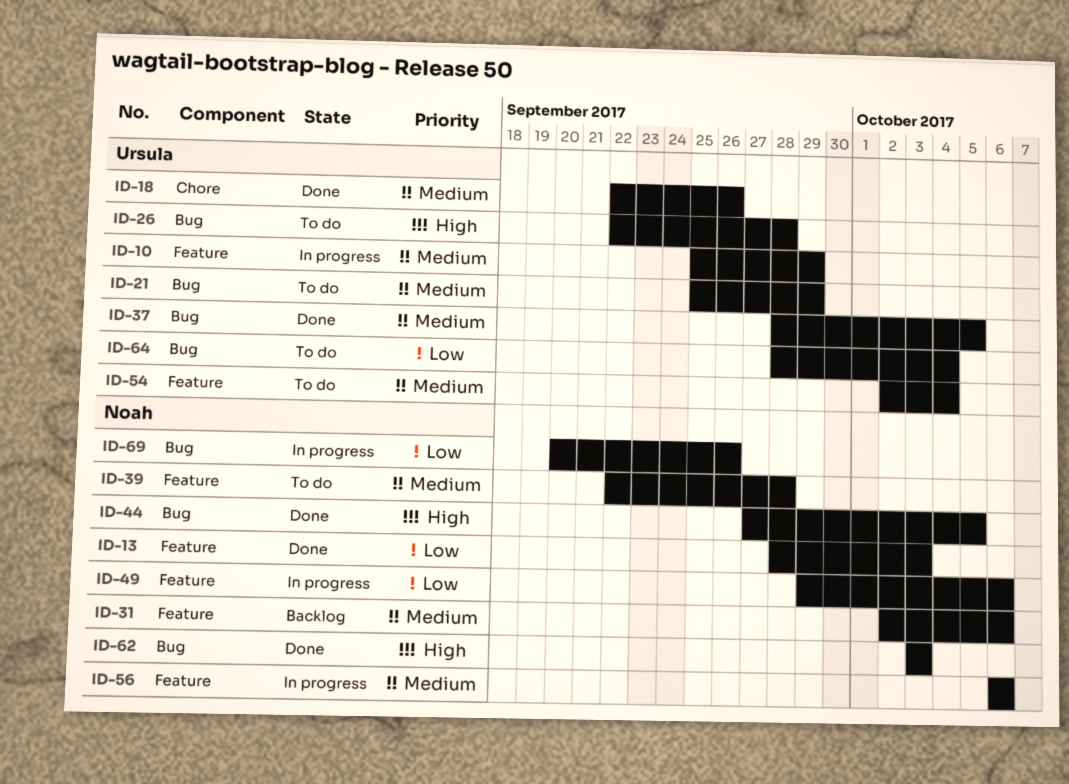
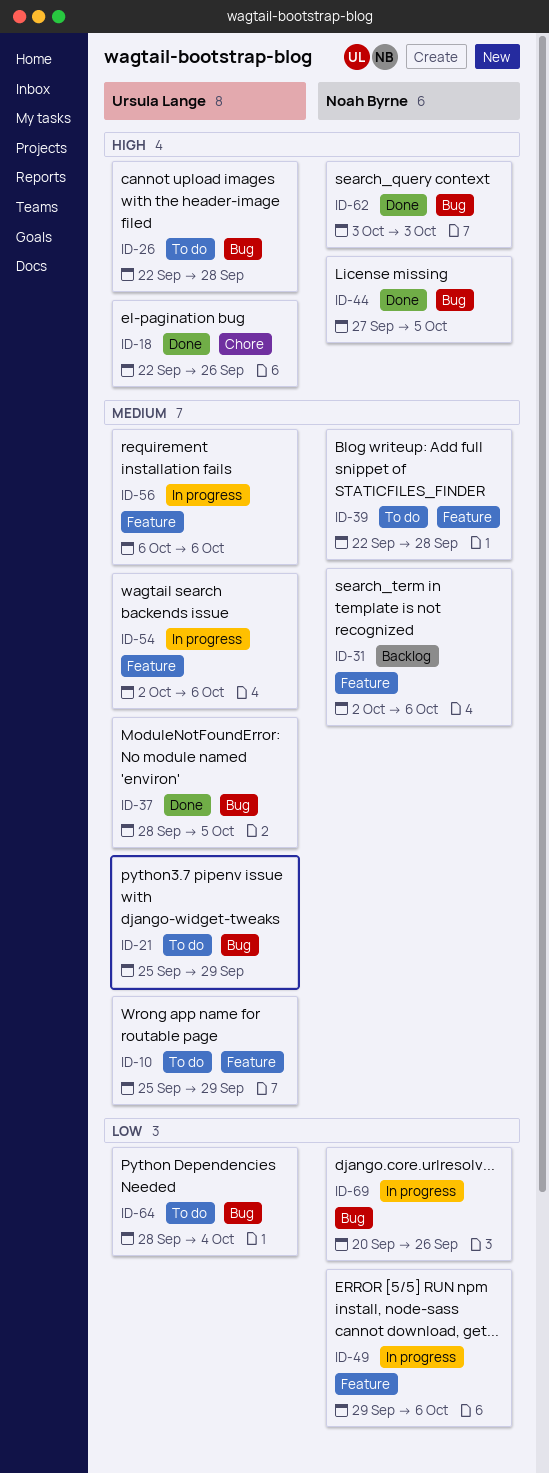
ID-10, status: In progress -> To do
ID-13: present -> none
ID-18, priority: Medium -> High
ID-54, status: To do -> In progress
ID-54, due: Oct 4 -> Oct 6
ID-56, owner: Noah Byrne -> Ursula Lange

